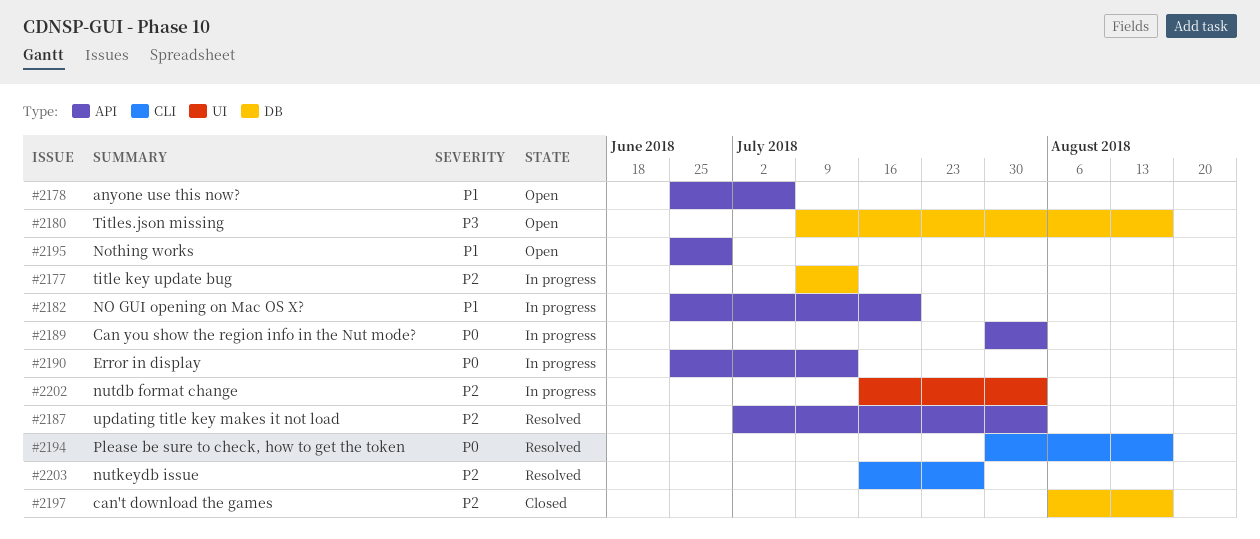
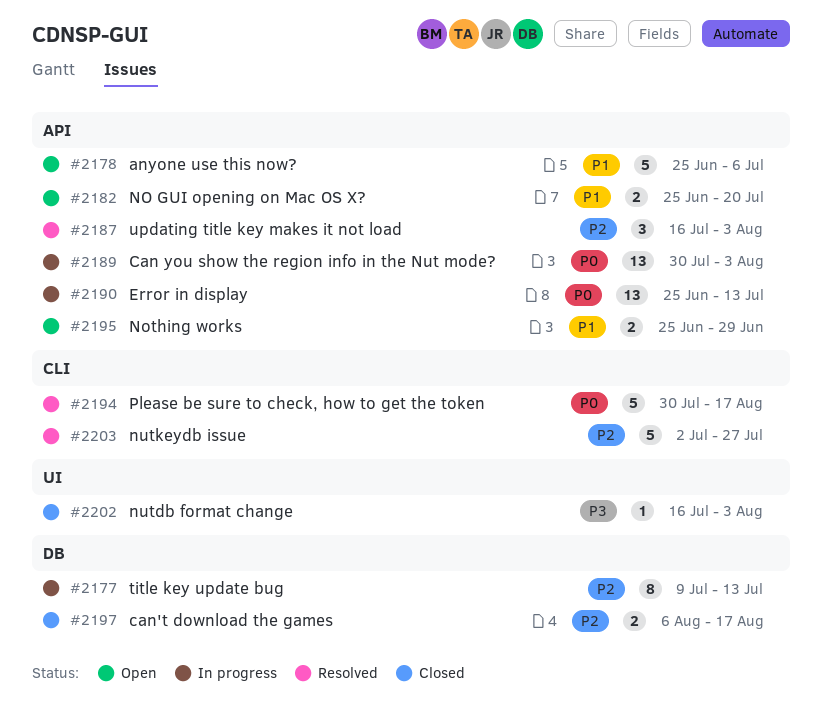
#2180: present -> none
#2182, status: In progress -> Open
#2187, start: Jul 2 -> Jul 16
#2202, status: In progress -> Closed
#2202, priority: P2 -> P3
#2203, start: Jul 16 -> Jul 2

